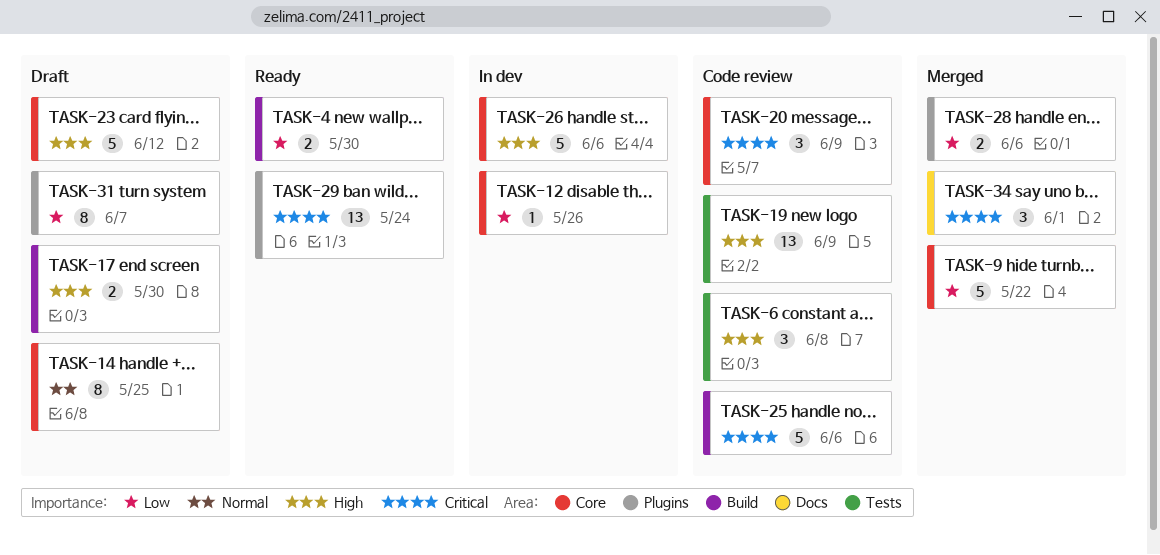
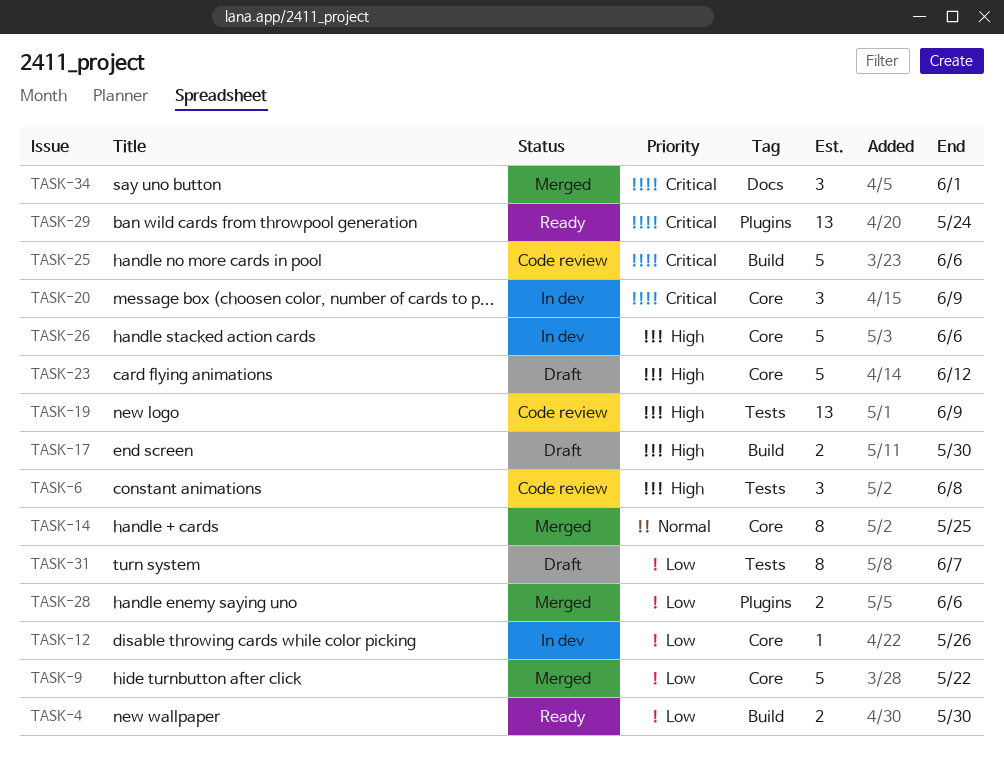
TASK-14, status: Draft -> Merged
TASK-20, status: Code review -> In dev
TASK-31, label: Plugins -> Tests

